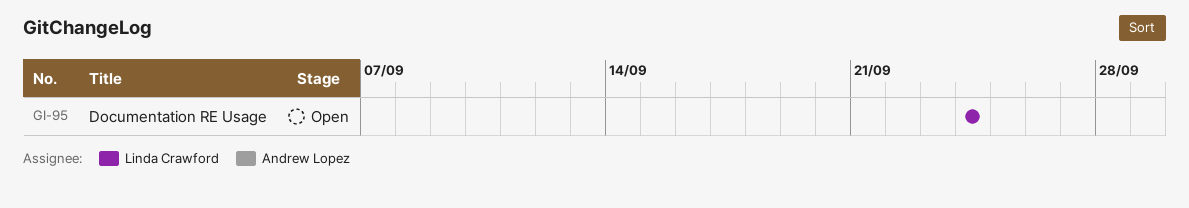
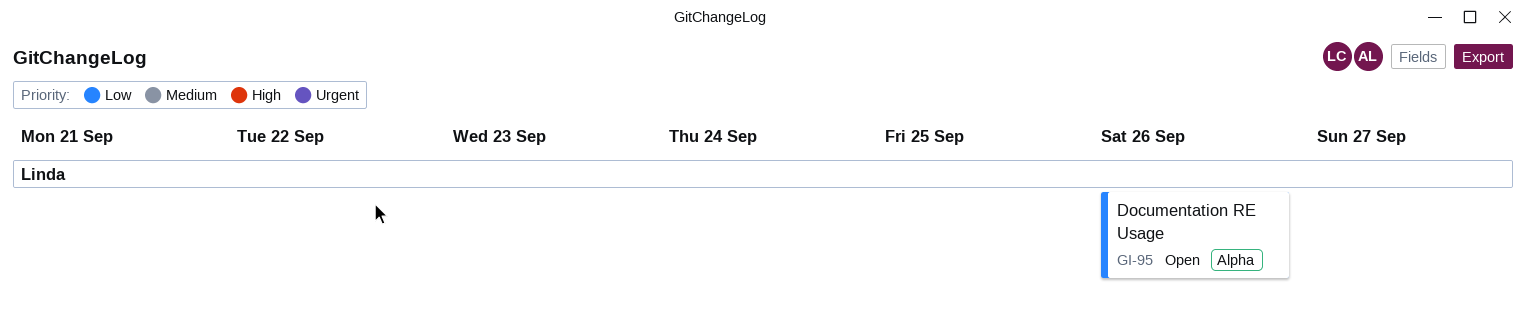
GI-95, due: Sep 24 -> Sep 26

